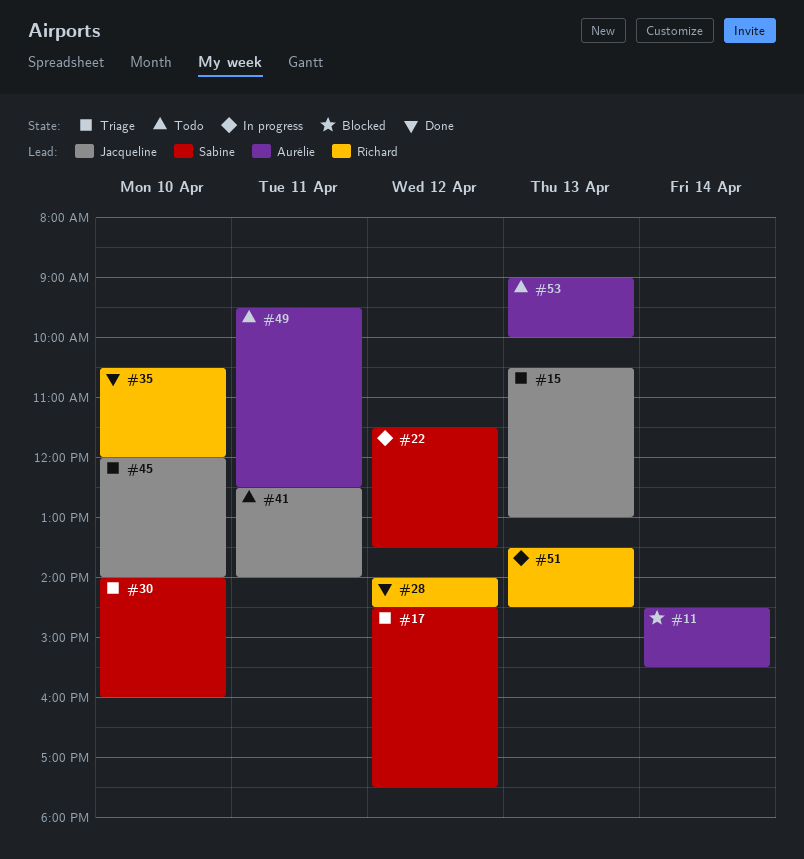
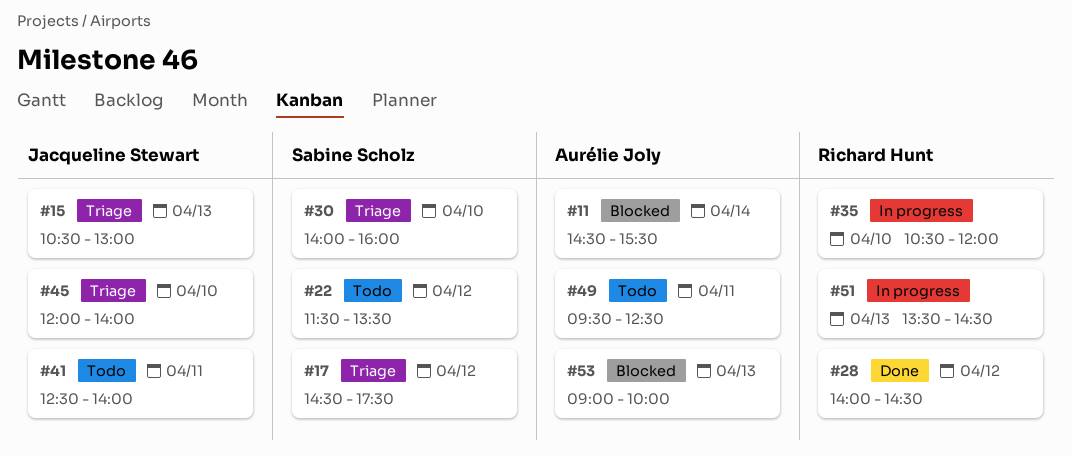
#22, status: In progress -> Todo
#35, status: Done -> In progress
#53, status: Todo -> Blocked

